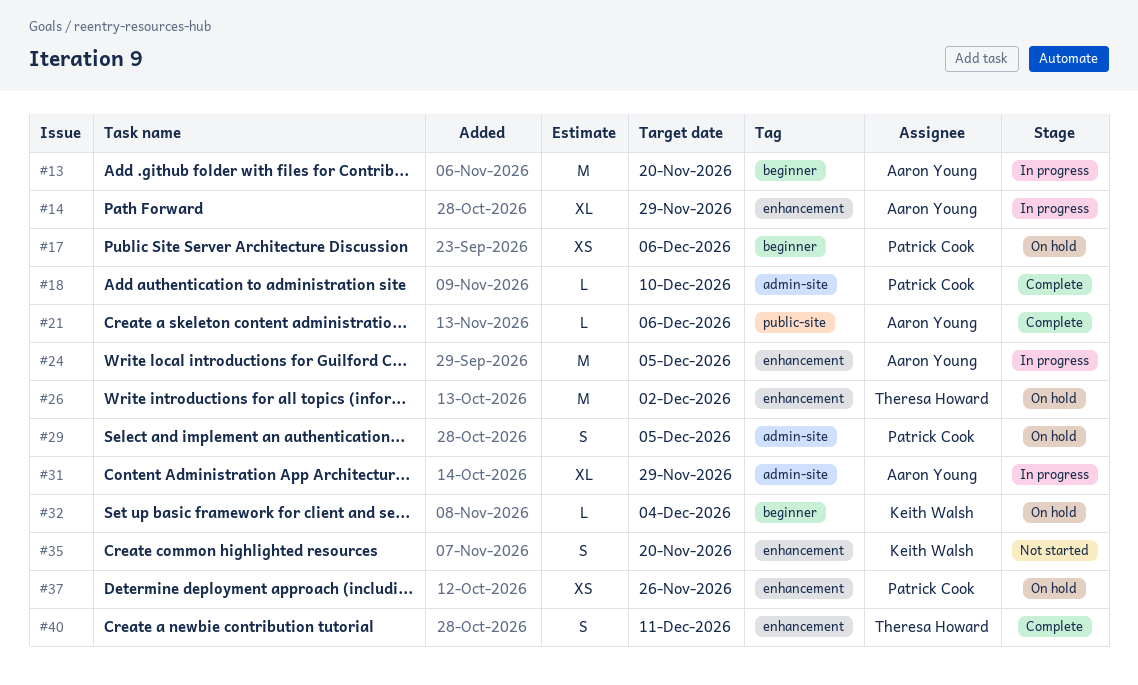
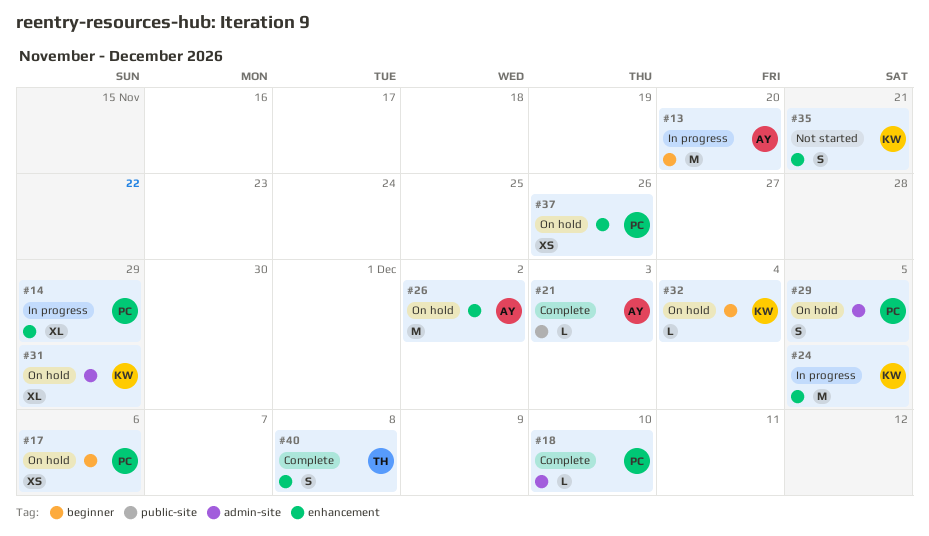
#14, owner: Aaron Young -> Patrick Cook
#21, due: Dec 6 -> Dec 3
#24, owner: Aaron Young -> Keith Walsh
#26, owner: Theresa Howard -> Aaron Young
#31, status: In progress -> On hold
#31, owner: Aaron Young -> Keith Walsh
#35, due: Nov 20 -> Nov 21
#40, due: Dec 11 -> Dec 8

